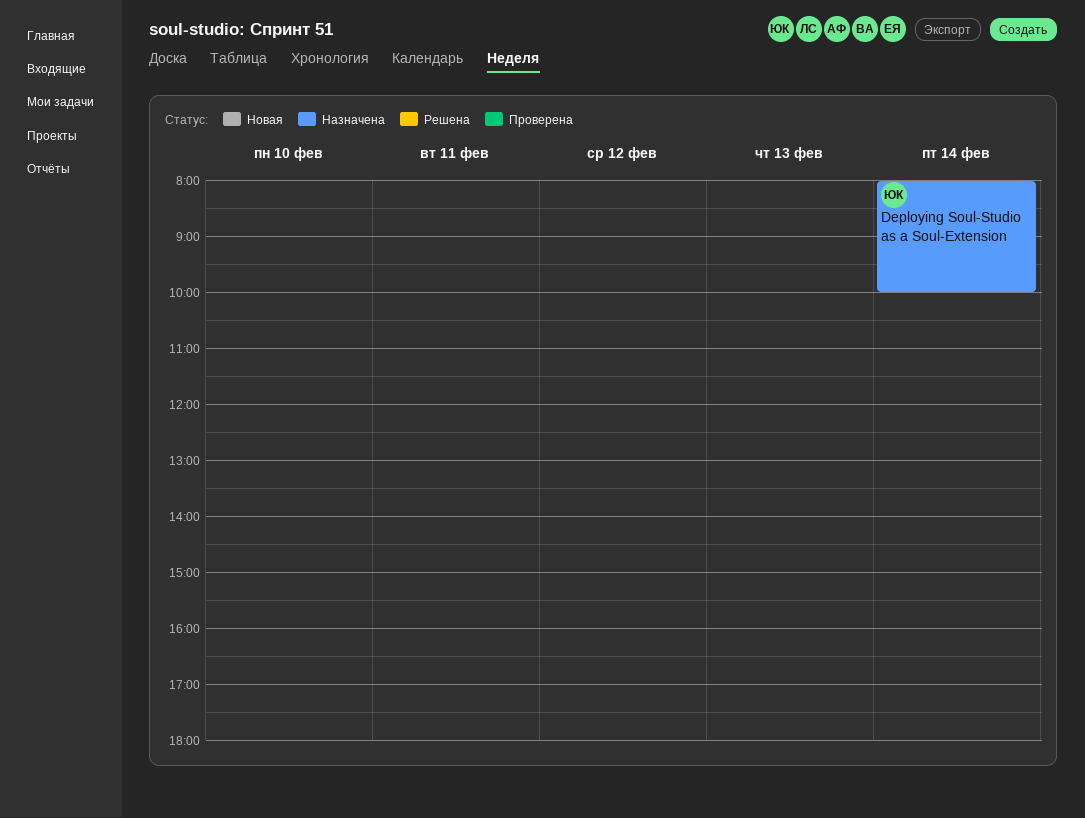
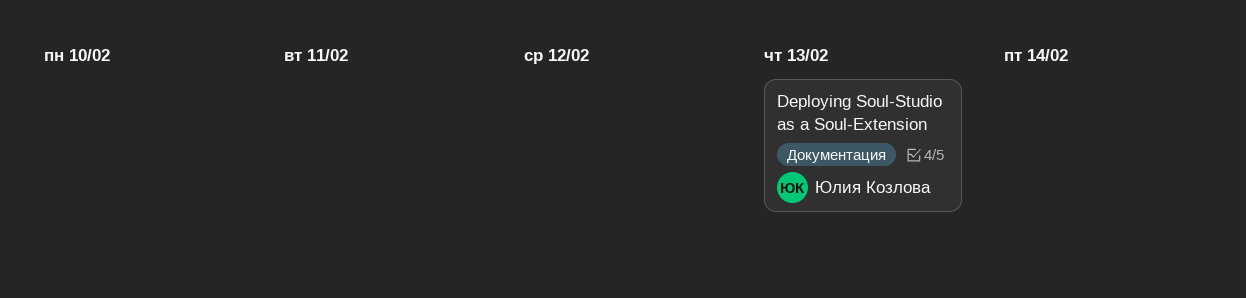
Deploying Soul-Studio as a Soul-Extension, day: Feb 14 -> Feb 13

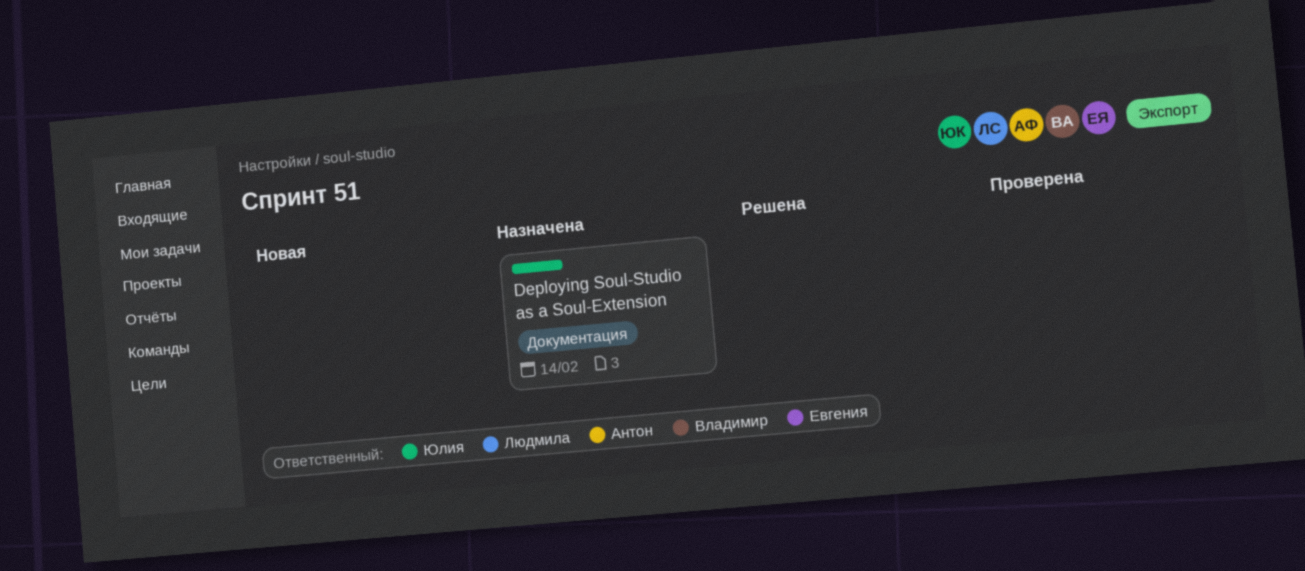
Deploying Soul-Studio as a Soul-Extension, day: Feb 13 -> Feb 14

